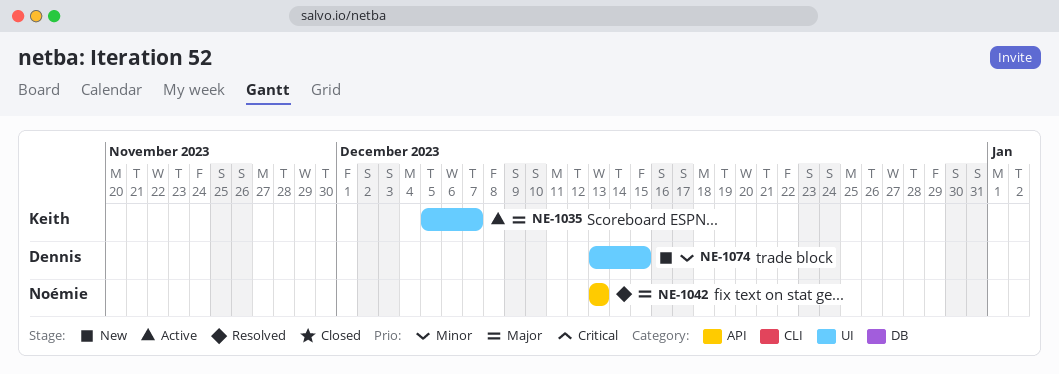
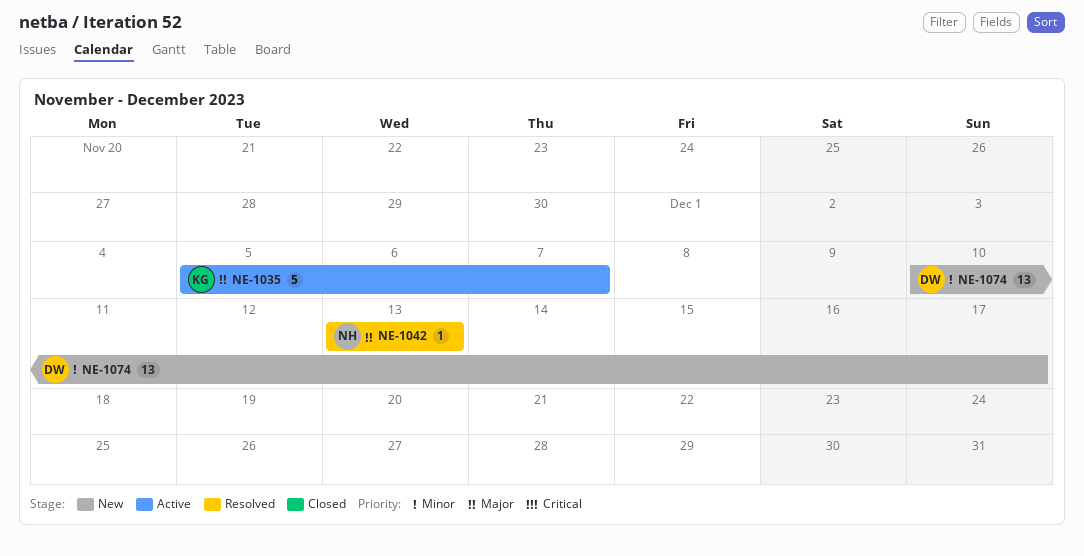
NE-1074, start: Dec 13 -> Dec 10
NE-1074, due: Dec 15 -> Dec 17

